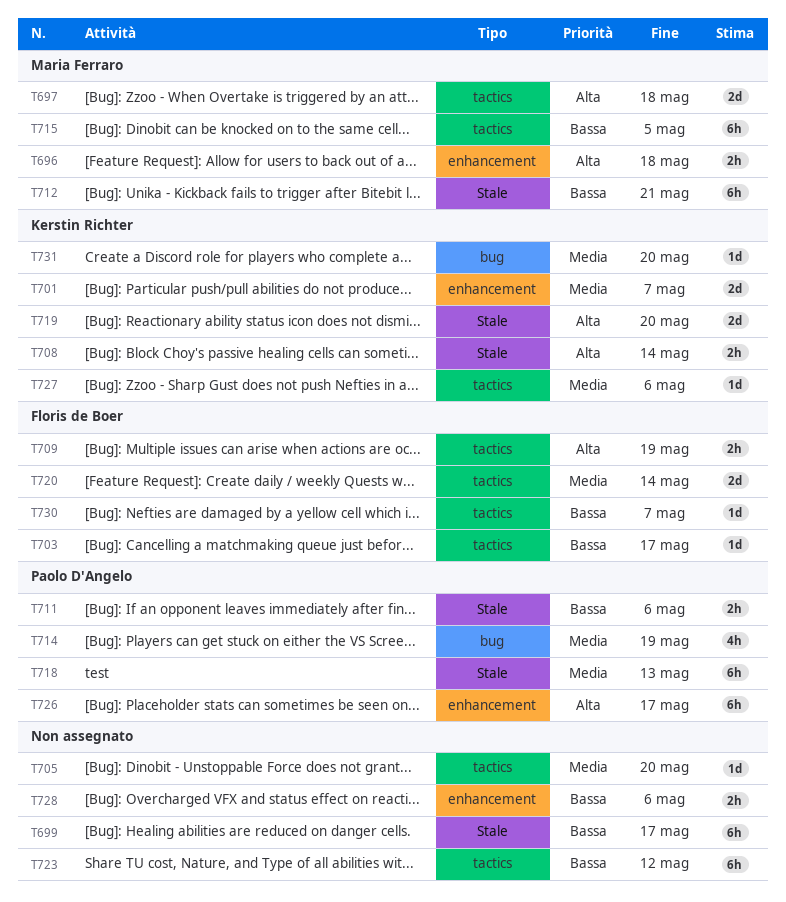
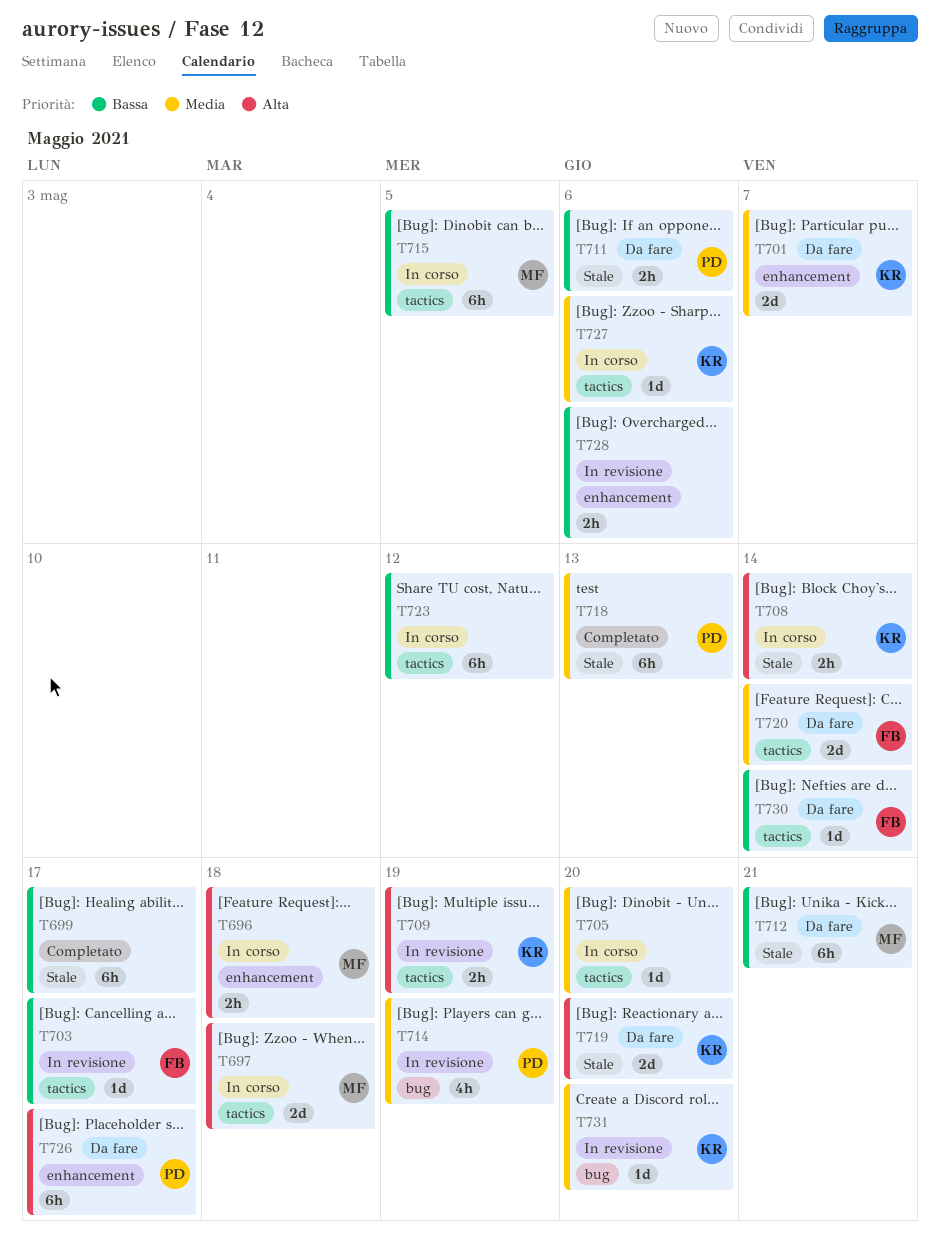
T709, owner: Floris de Boer -> Kerstin Richter
T730, due: May 7 -> May 14

